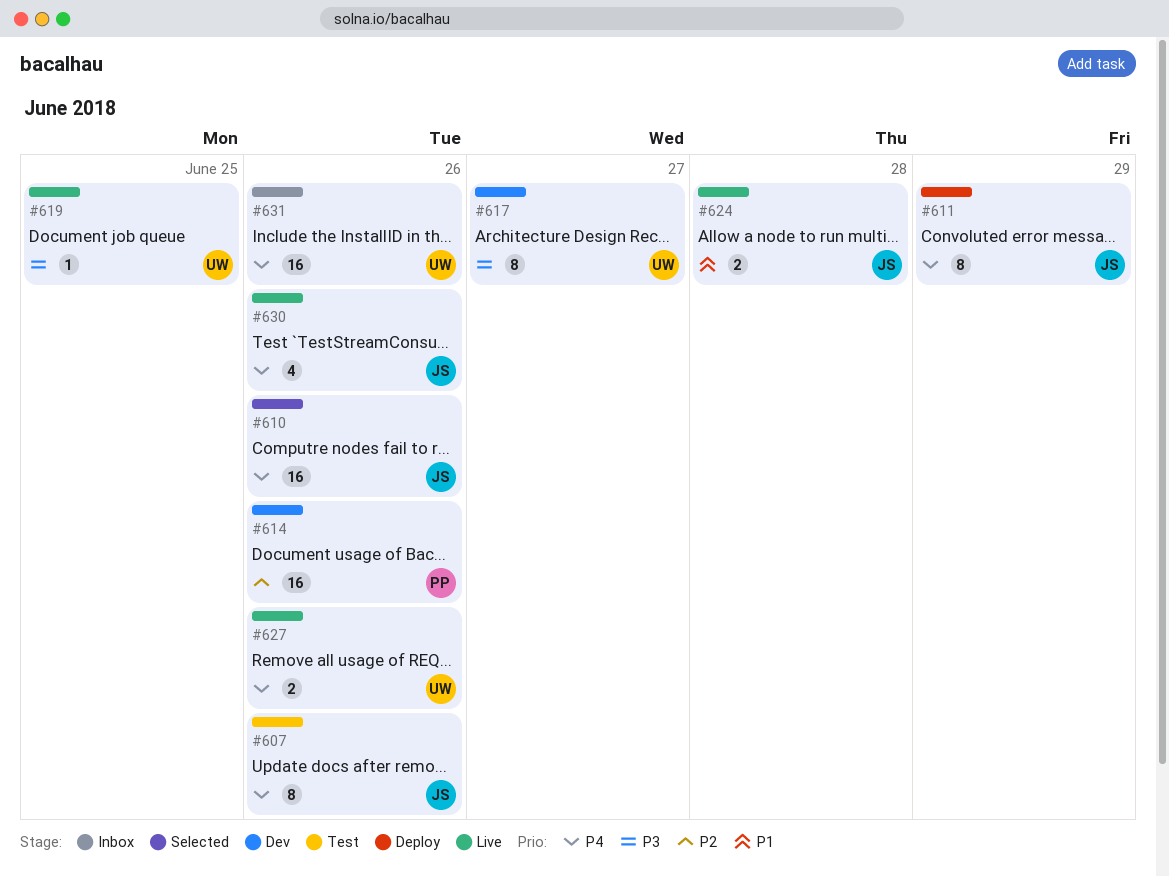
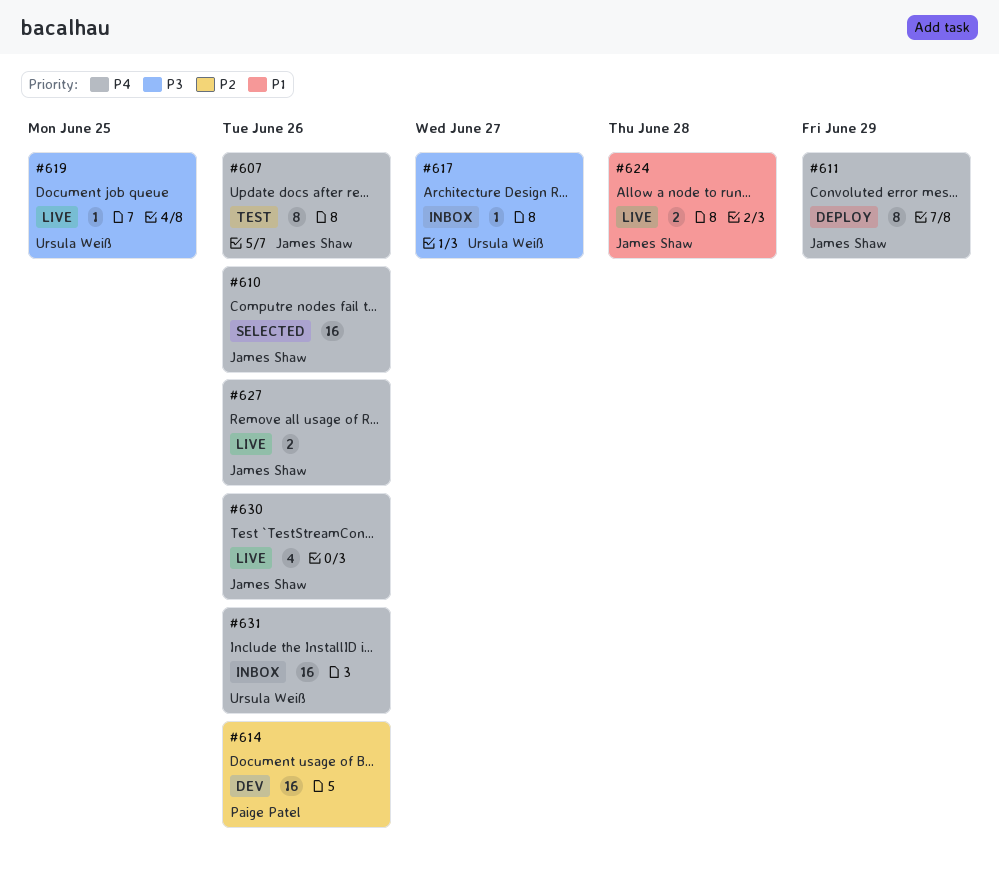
#617, status: Dev -> Inbox
#617, estimate: 8 -> 1
#627, owner: Ursula Weiß -> James Shaw

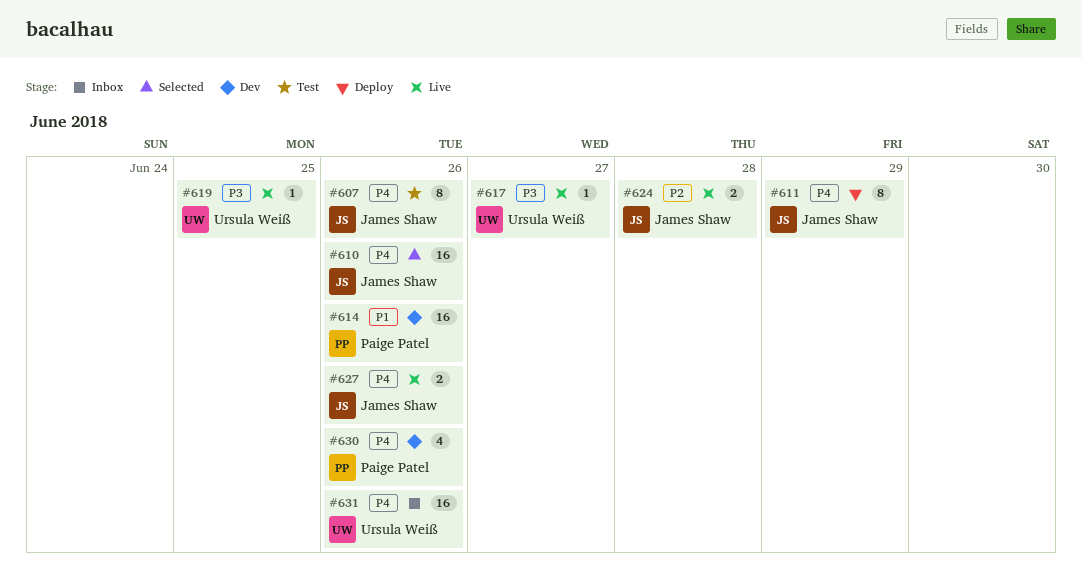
#614, priority: P2 -> P1
#617, status: Inbox -> Live
#624, priority: P1 -> P2
#630, status: Live -> Dev
#630, owner: James Shaw -> Paige Patel

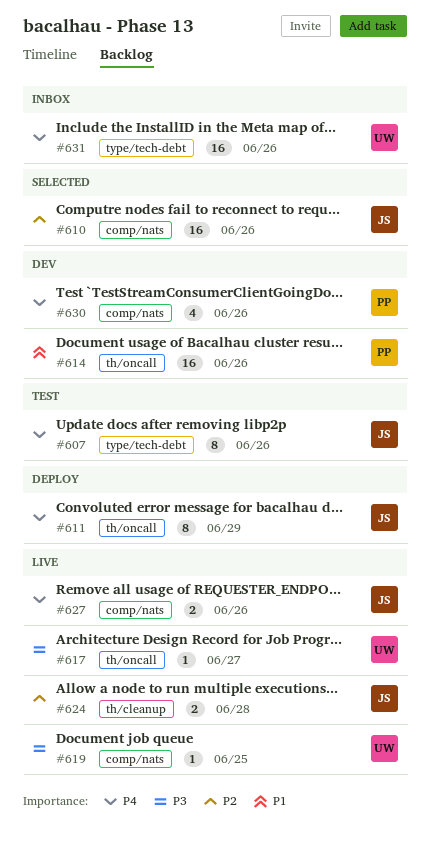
#610, priority: P4 -> P2

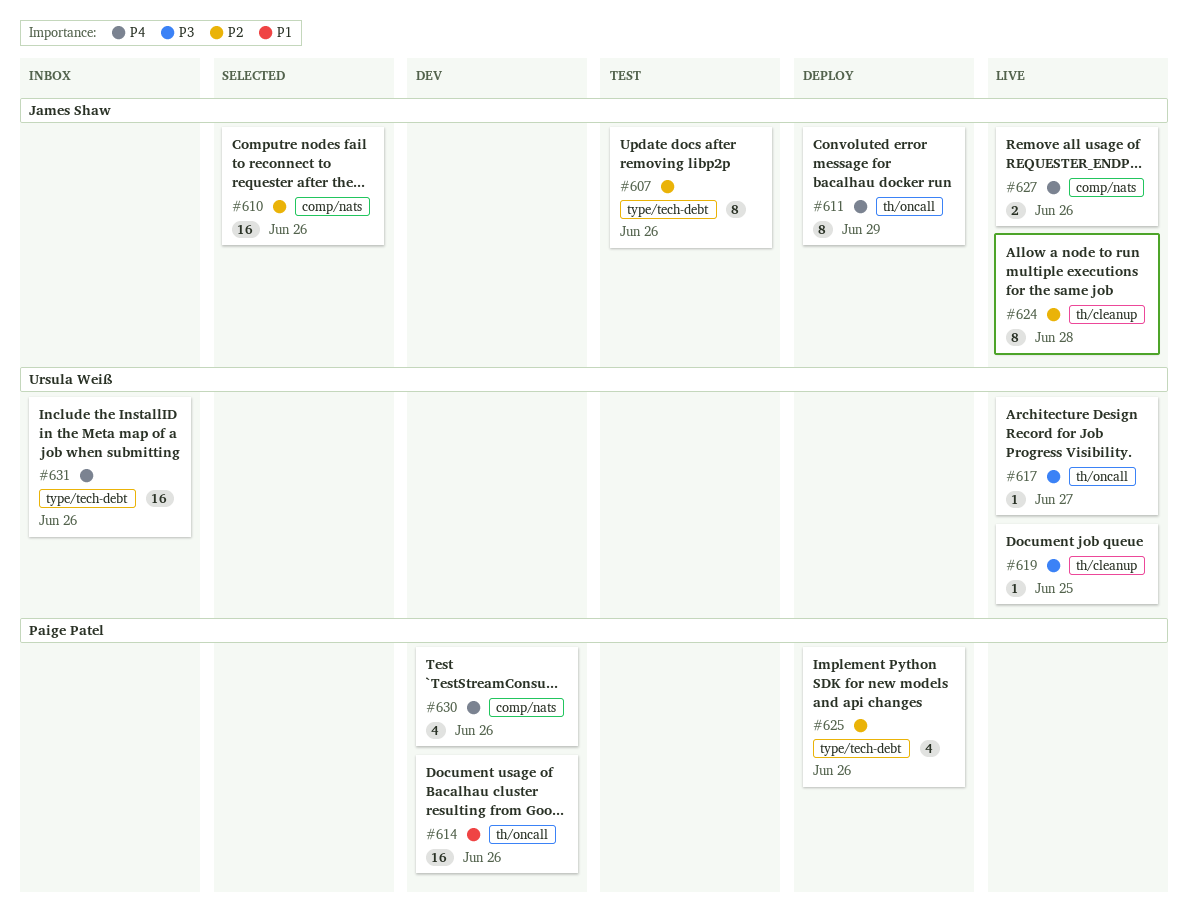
#607, priority: P4 -> P2
#619, label: comp/nats -> th/cleanup
#624, estimate: 2 -> 8
#625: none -> present

